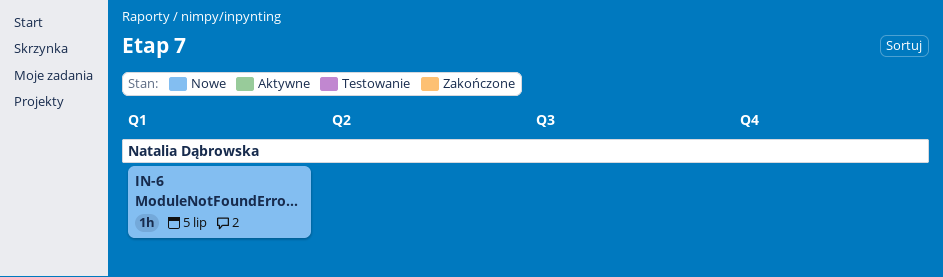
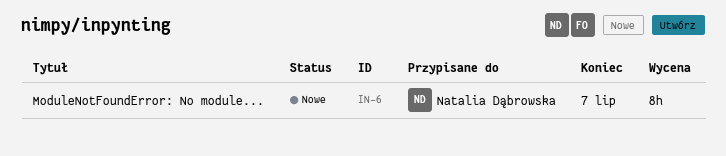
IN-6, estimate: 1h -> 8h
IN-6, due: Jul 5 -> Jul 7

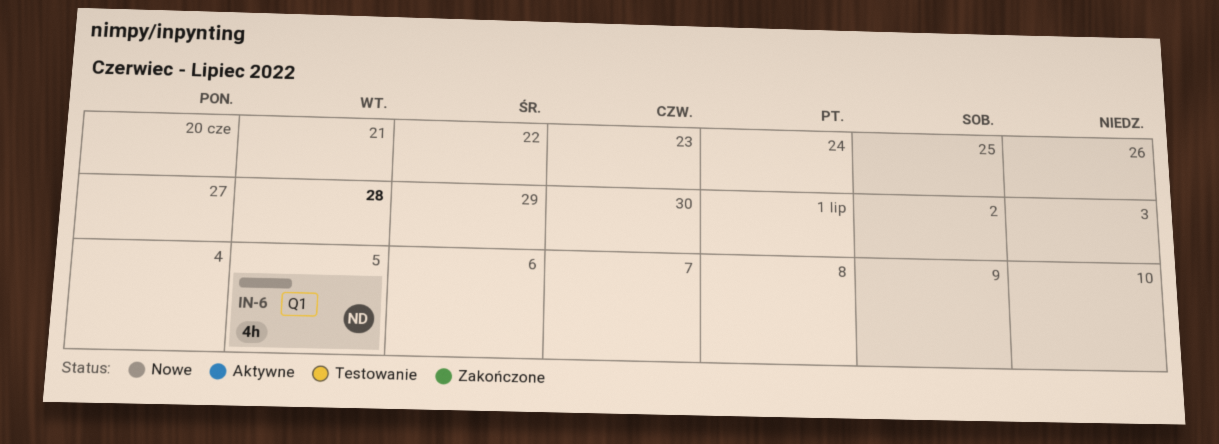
IN-6, estimate: 8h -> 4h
IN-6, due: Jul 7 -> Jul 5

